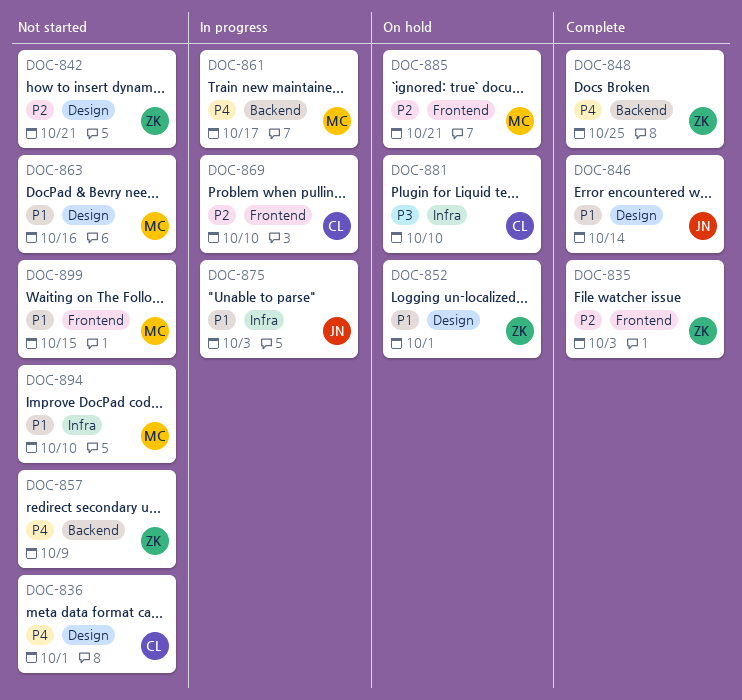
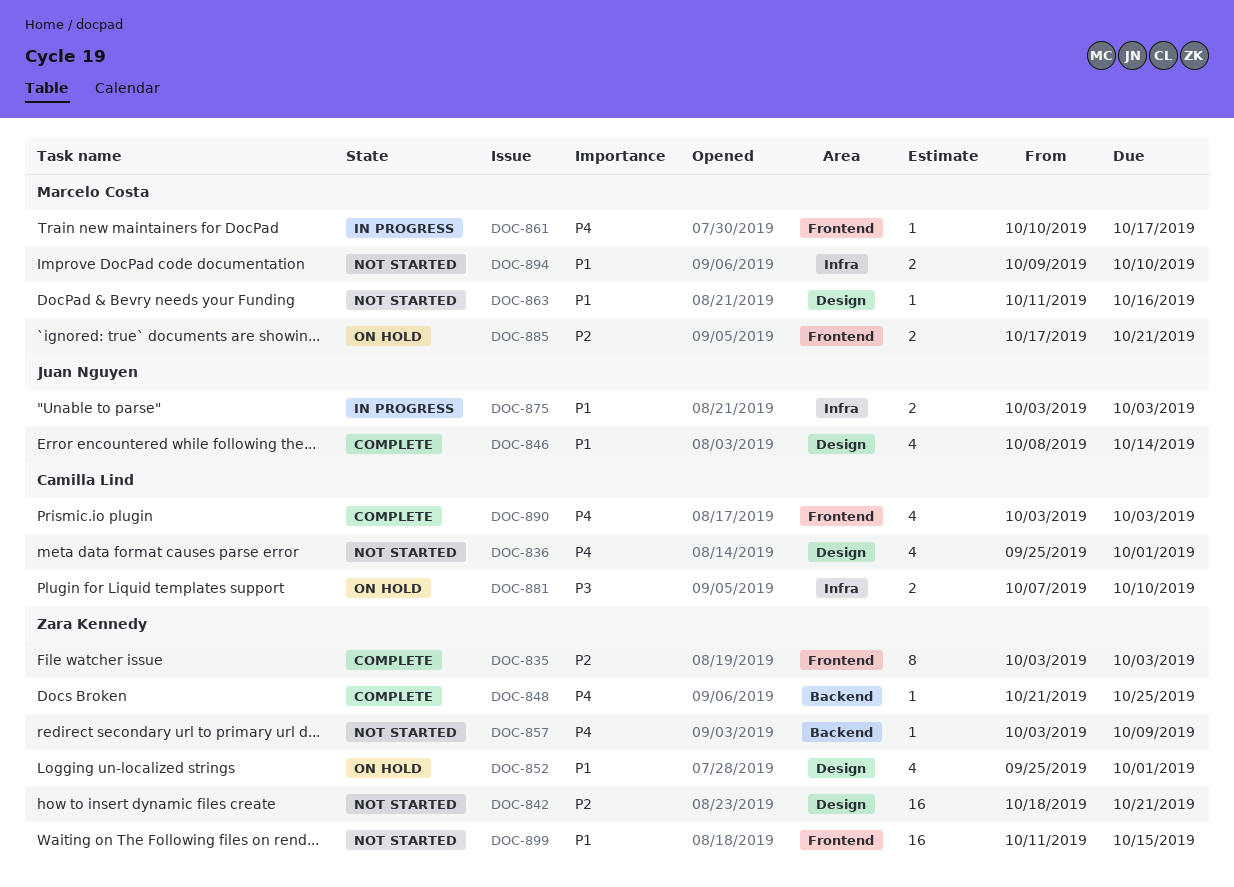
DOC-861, label: Backend -> Frontend
DOC-869: present -> none
DOC-890: none -> present
DOC-899, owner: Marcelo Costa -> Zara Kennedy

